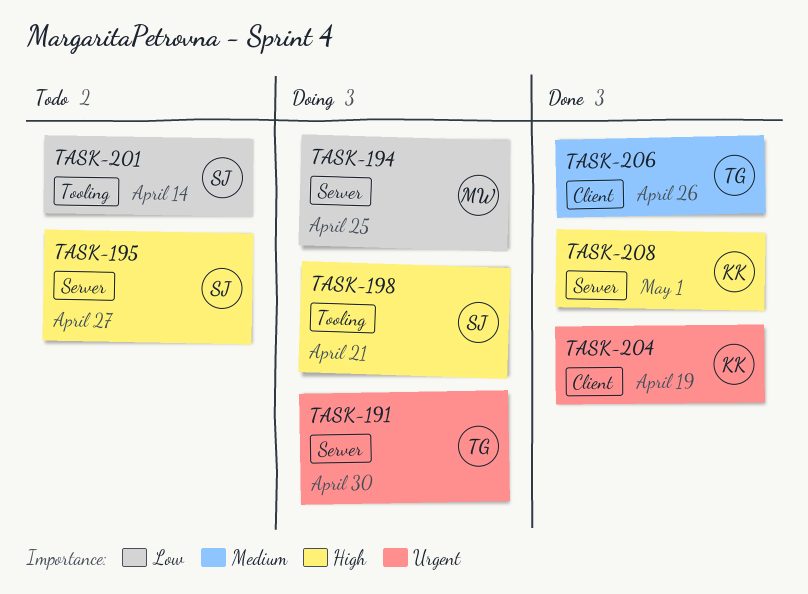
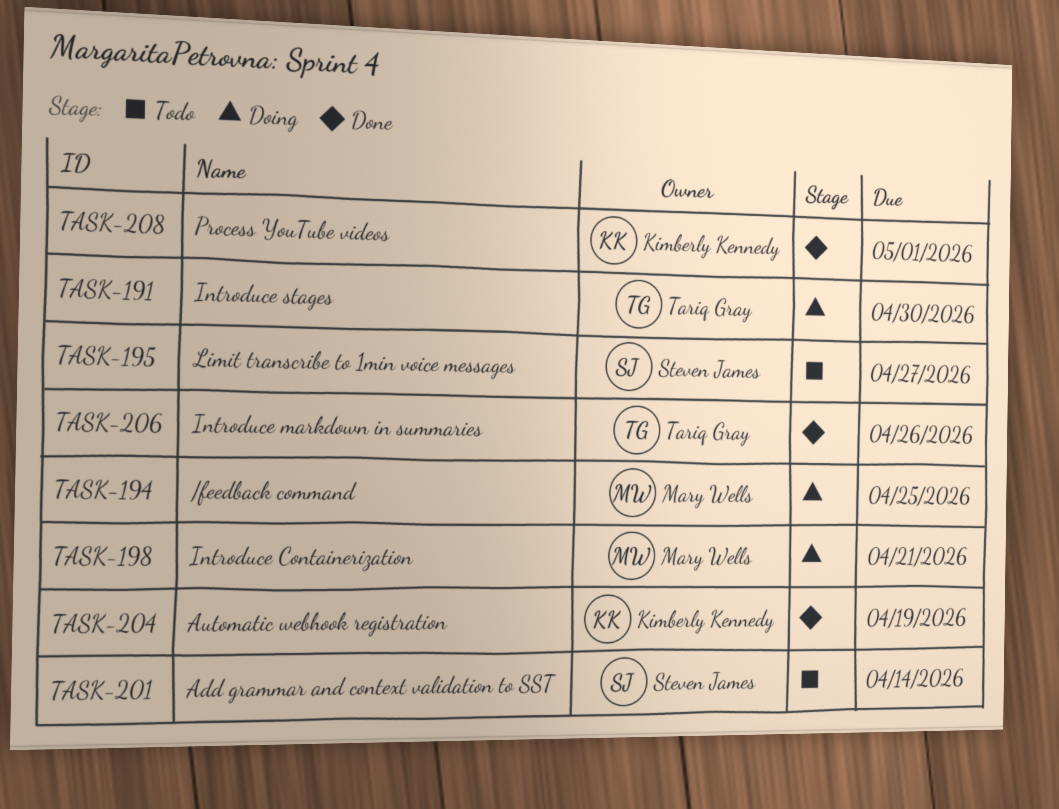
TASK-198, owner: Steven James -> Mary Wells

